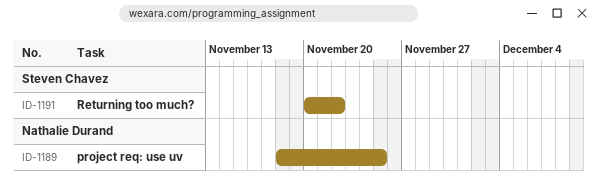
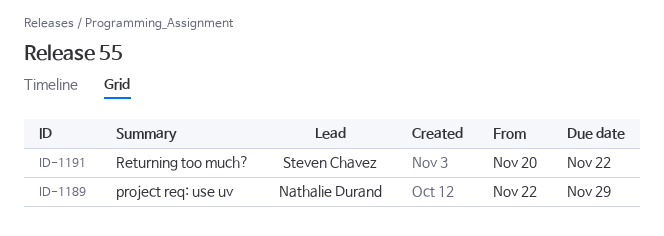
ID-1189, start: Nov 18 -> Nov 22
ID-1189, due: Nov 25 -> Nov 29

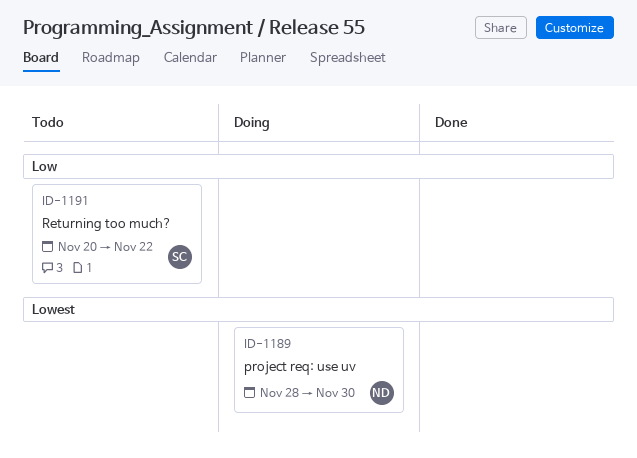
ID-1189, start: Nov 22 -> Nov 28
ID-1189, due: Nov 29 -> Nov 30

